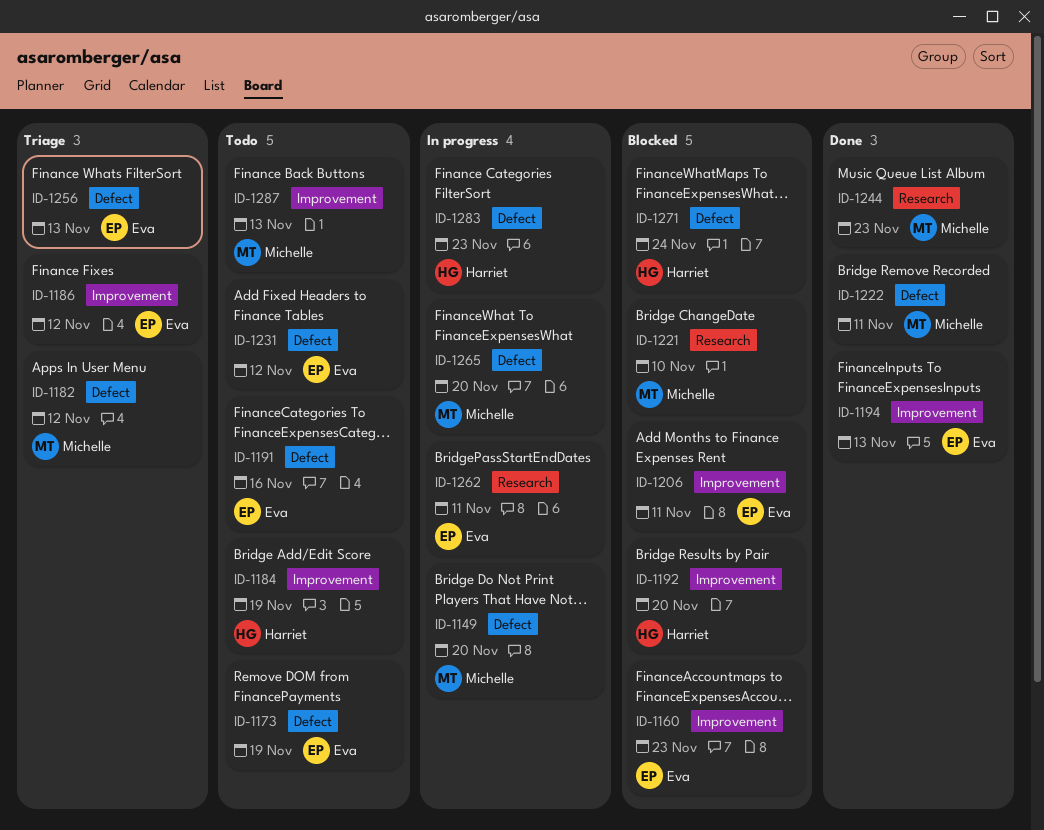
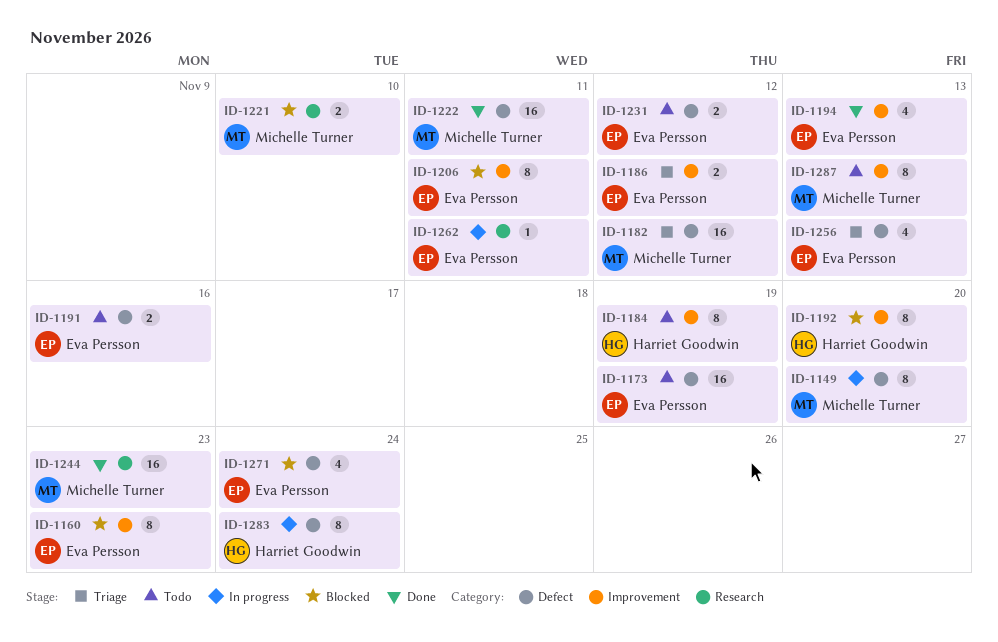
ID-1265: present -> none
ID-1271, owner: Harriet Goodwin -> Eva Persson
ID-1283, due: Nov 23 -> Nov 24

